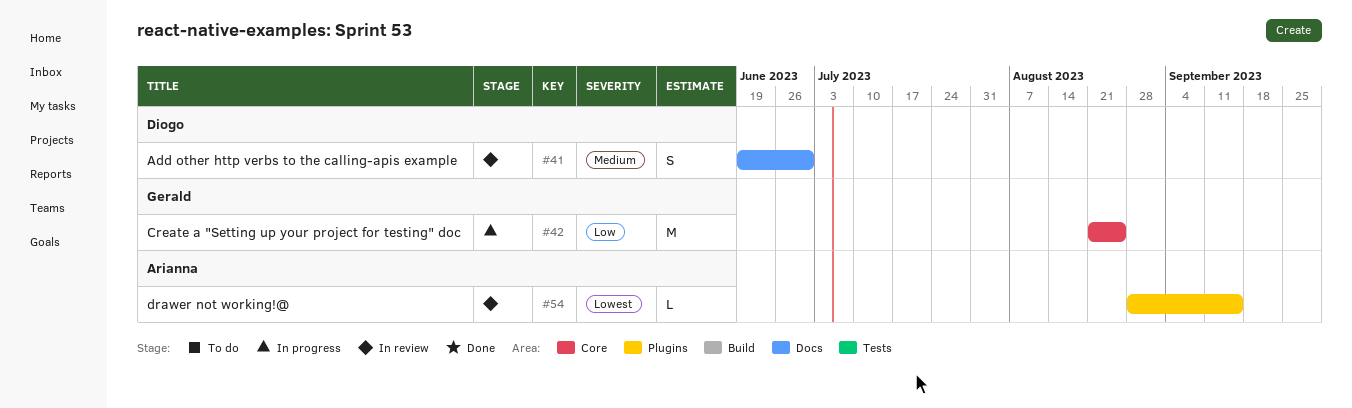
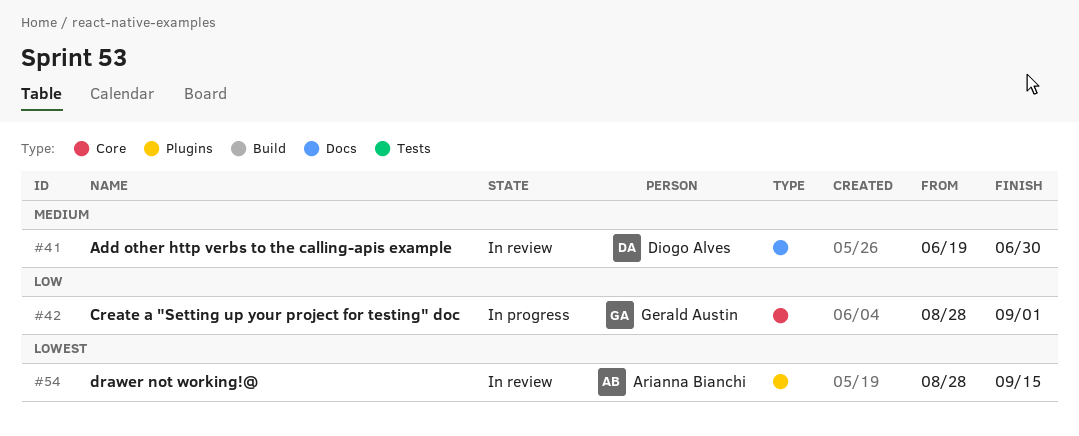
#42, start: Aug 21 -> Aug 28
#42, due: Aug 25 -> Sep 1

